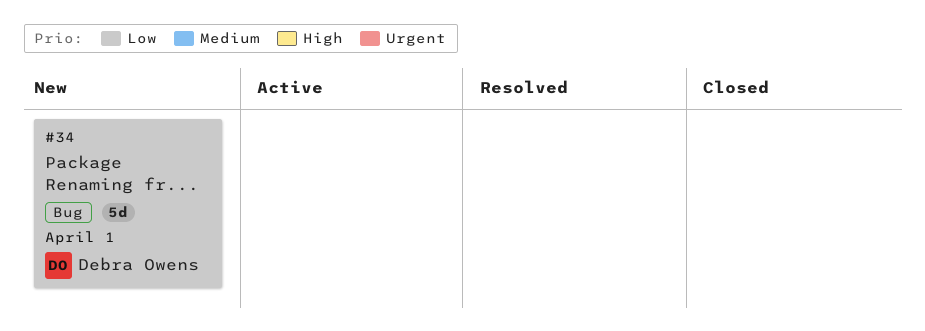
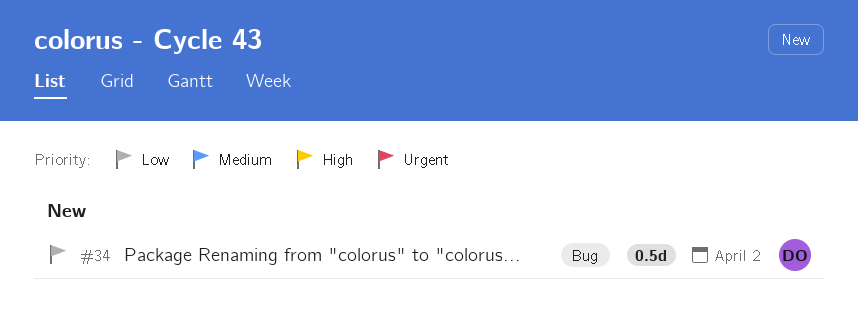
#34, estimate: 5d -> 0.5d
#34, due: Apr 1 -> Apr 2

